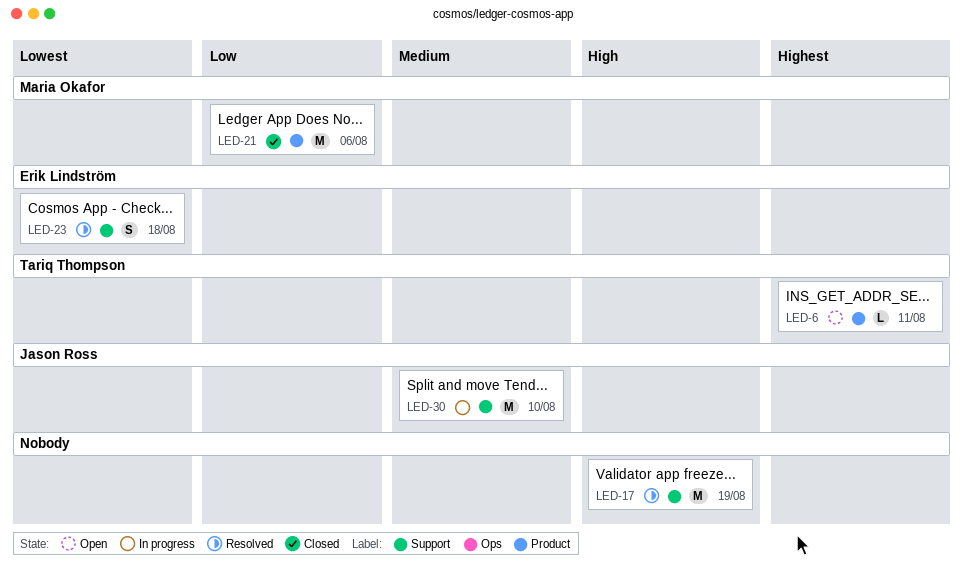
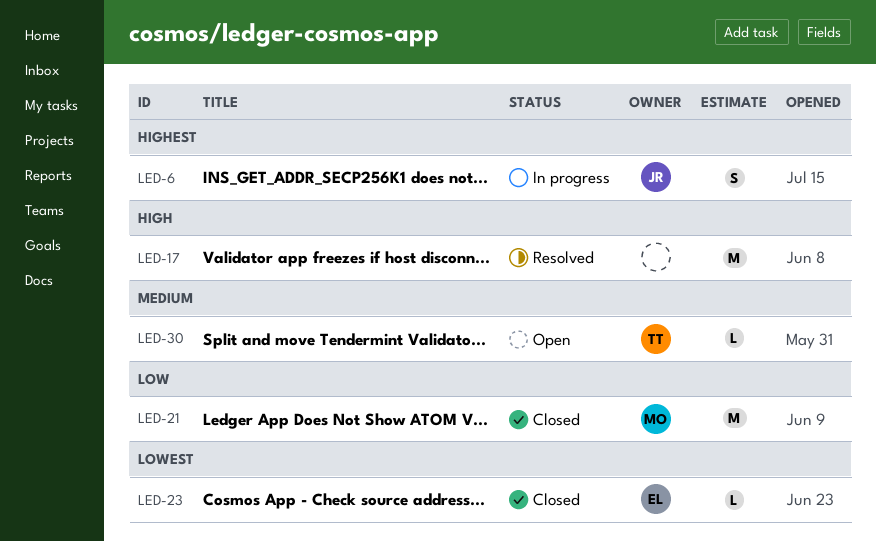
LED-6, status: Open -> In progress
LED-6, owner: Tariq Thompson -> Jason Ross
LED-6, estimate: L -> S
LED-23, status: Resolved -> Closed
LED-23, estimate: S -> L
LED-30, status: In progress -> Open
LED-30, owner: Jason Ross -> Tariq Thompson
LED-30, estimate: M -> L

